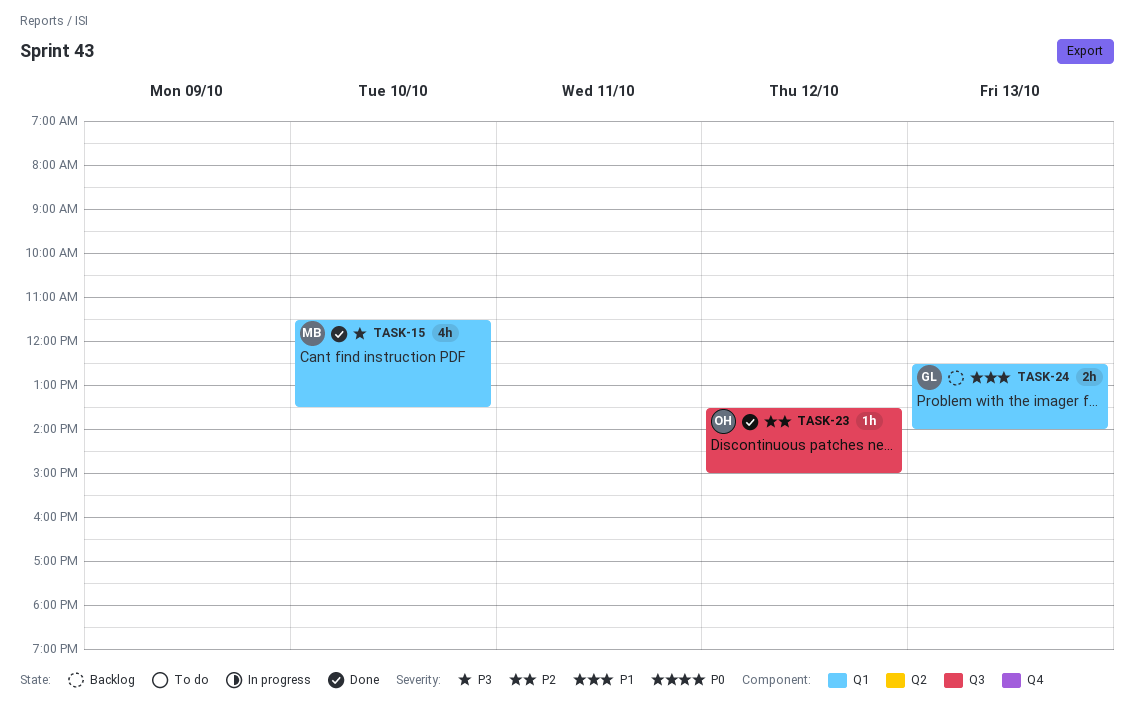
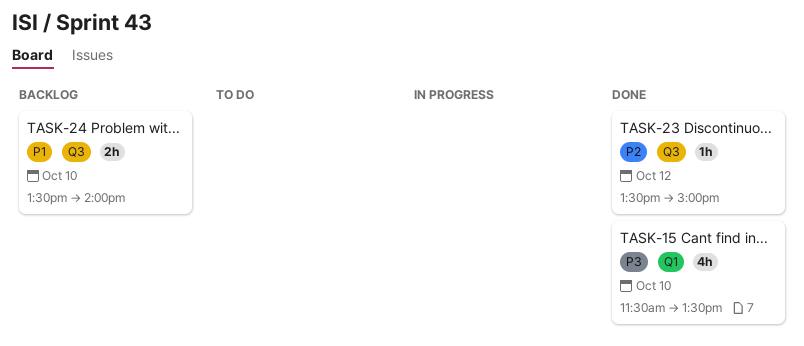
TASK-24, label: Q1 -> Q3
TASK-24, day: Oct 13 -> Oct 10
TASK-24, begins: 12:30 -> 13:30

